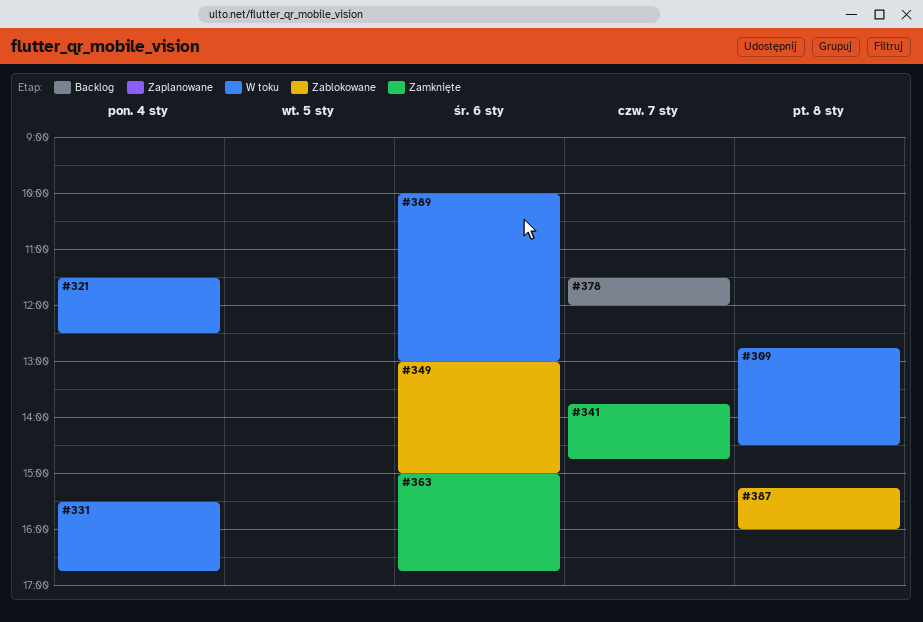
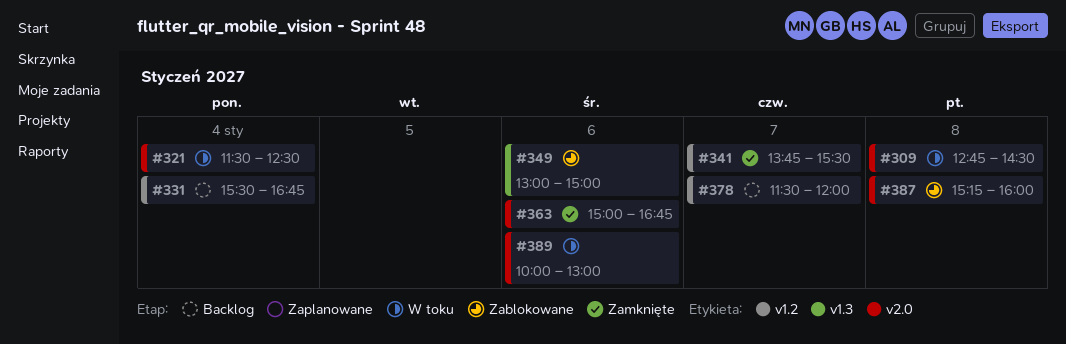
#331, status: W toku -> Backlog
#341, ends: 14:45 -> 15:30

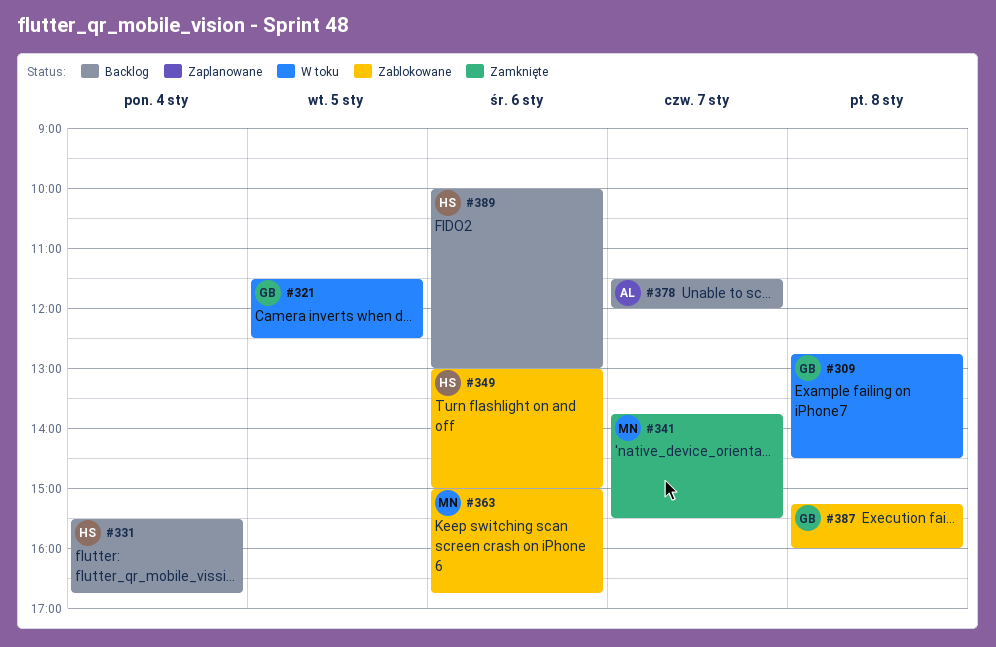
#321, day: Jan 4 -> Jan 5
#363, status: Zamknięte -> Zablokowane
#389, status: W toku -> Backlog

